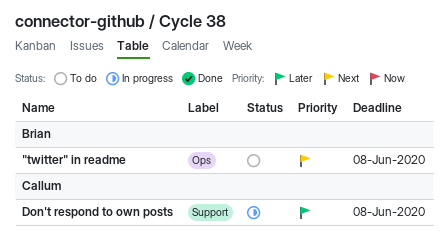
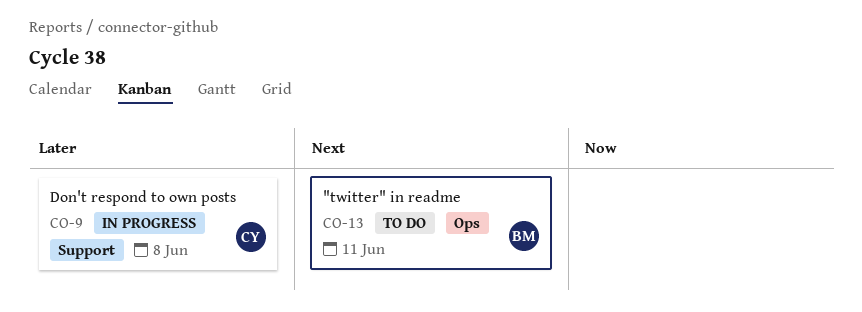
"twitter" in readme, due: Jun 8 -> Jun 11

